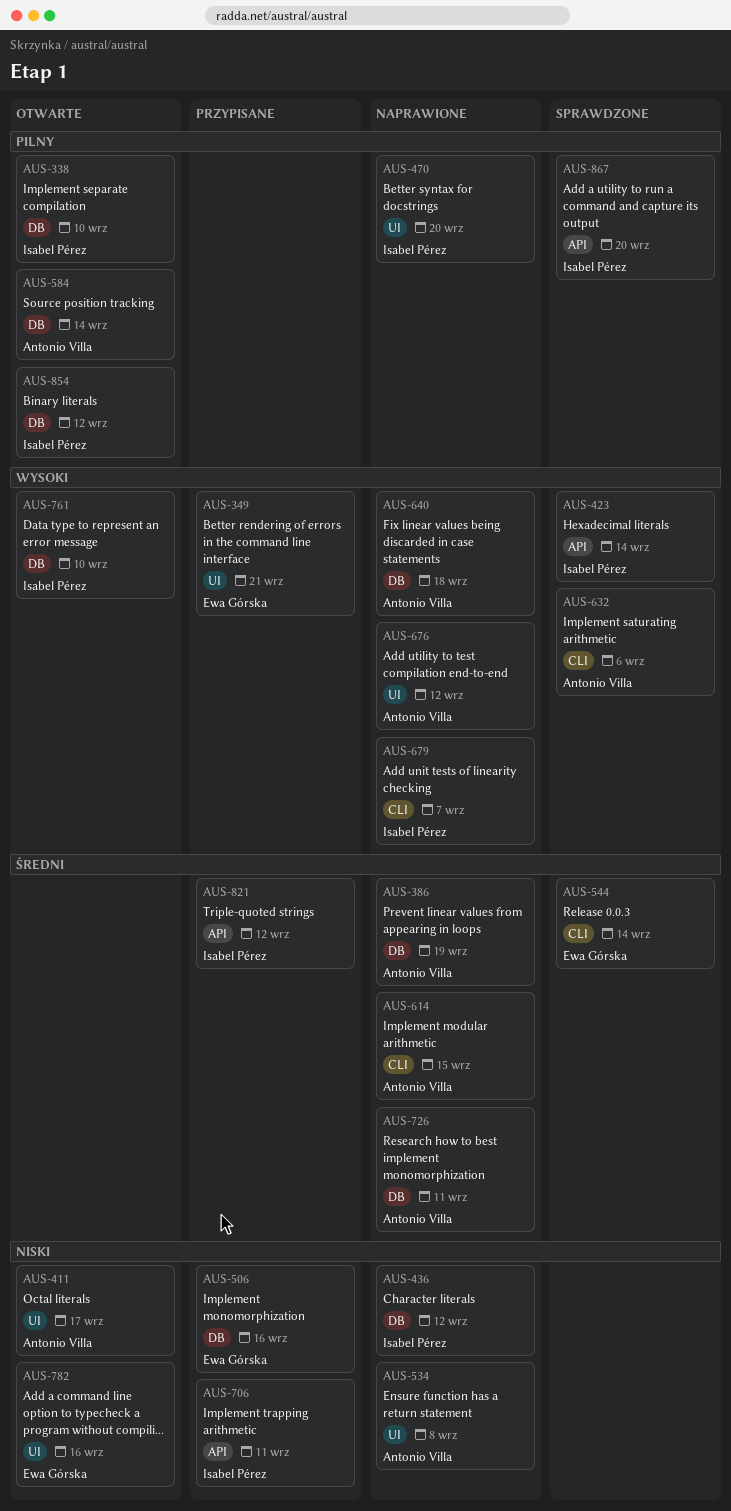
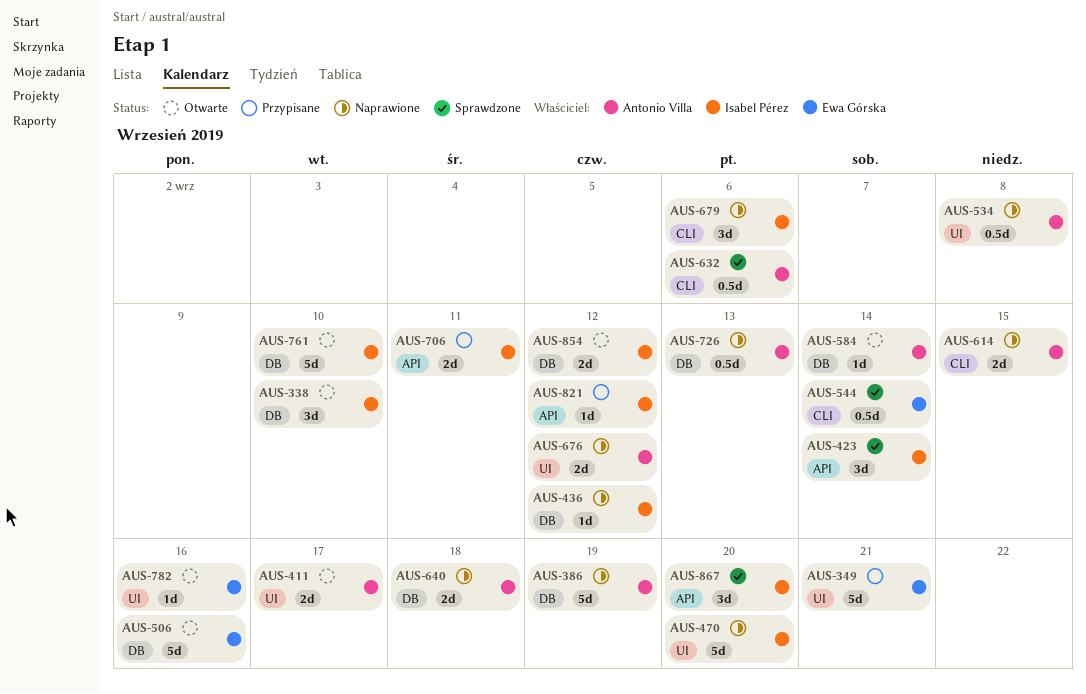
AUS-506, status: Przypisane -> Otwarte
AUS-679, due: Sep 7 -> Sep 6
AUS-726, due: Sep 11 -> Sep 13

